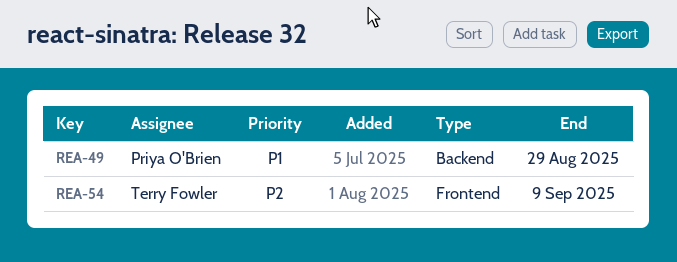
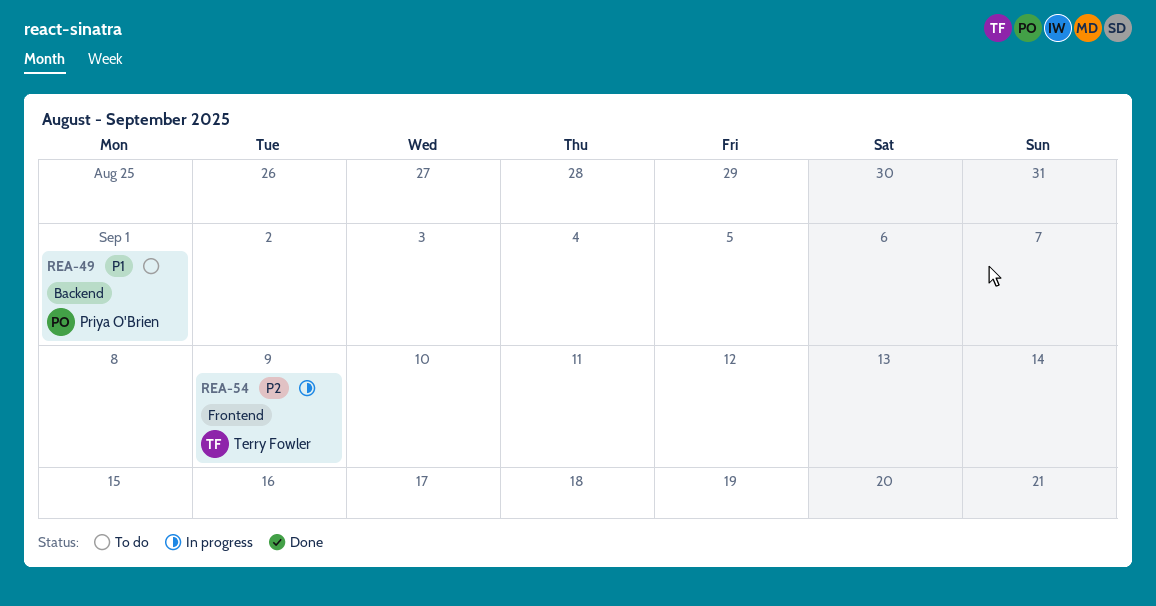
REA-49, due: Aug 29 -> Sep 1

